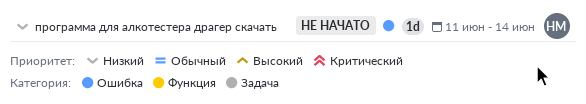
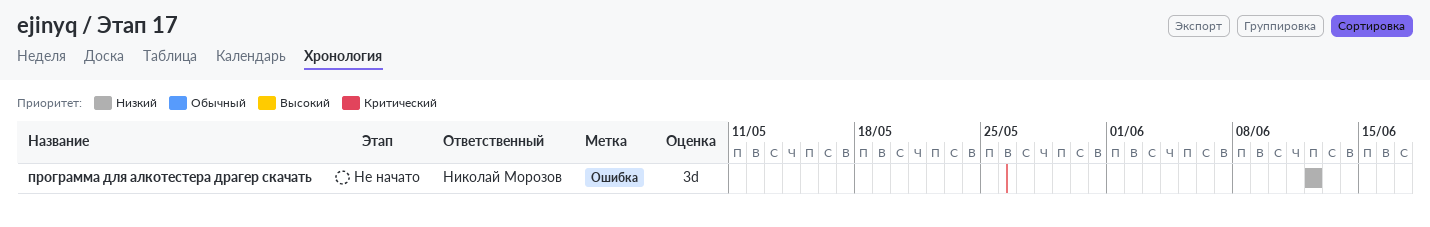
программа для алкотестера драгер скачать, estimate: 1d -> 3d
программа для алкотестера драгер скачать, start: Jun 11 -> Jun 12
программа для алкотестера драгер скачать, due: Jun 14 -> Jun 12

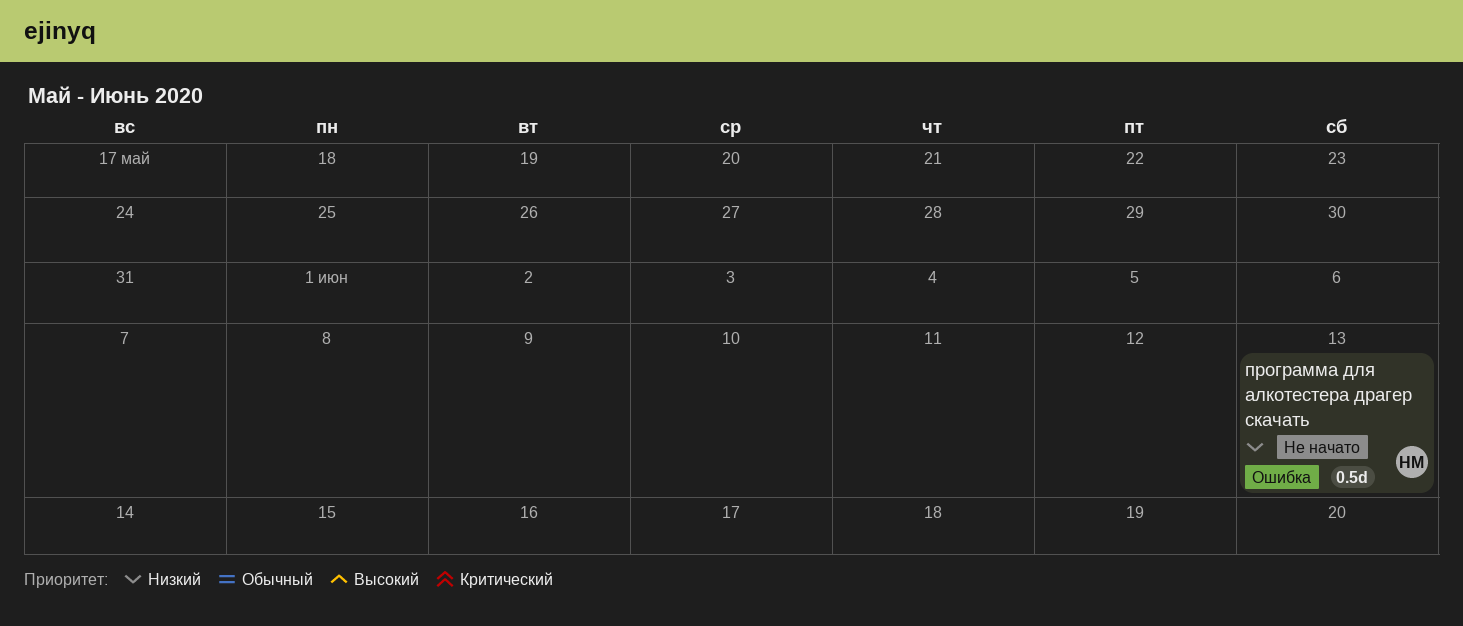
программа для алкотестера драгер скачать, estimate: 3d -> 0.5d
программа для алкотестера драгер скачать, due: Jun 12 -> Jun 13

